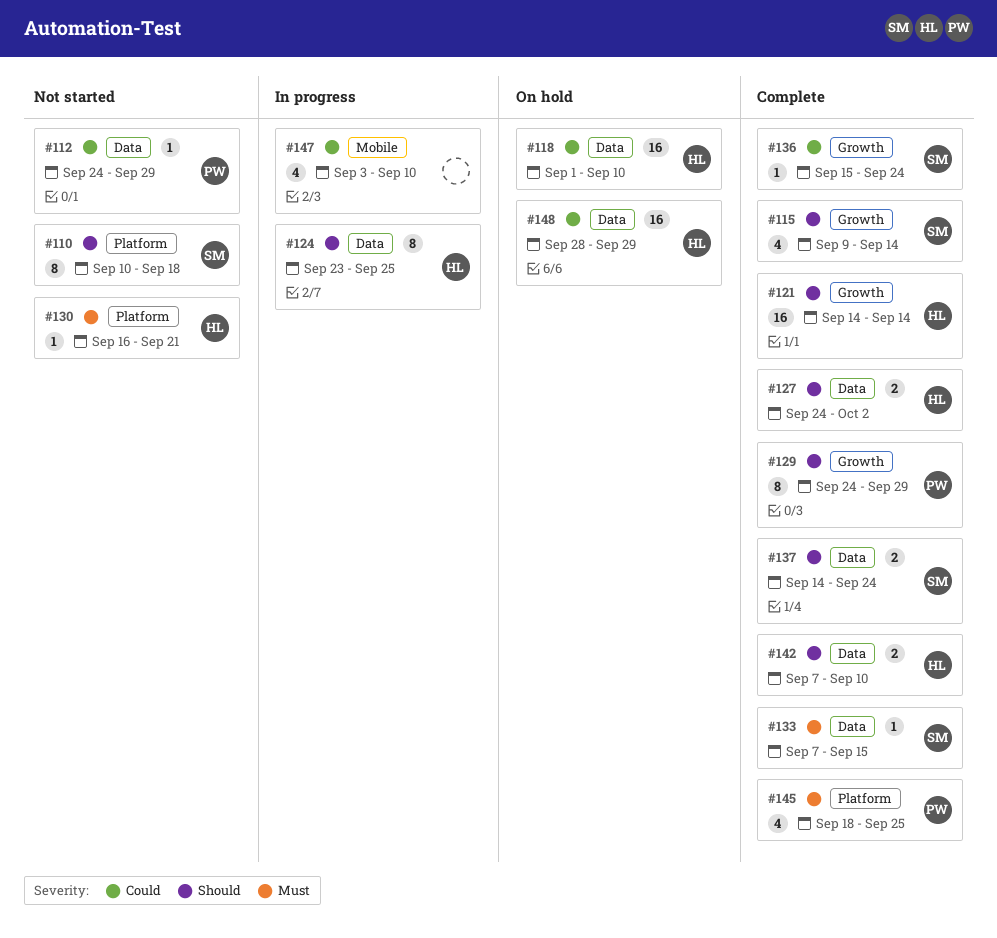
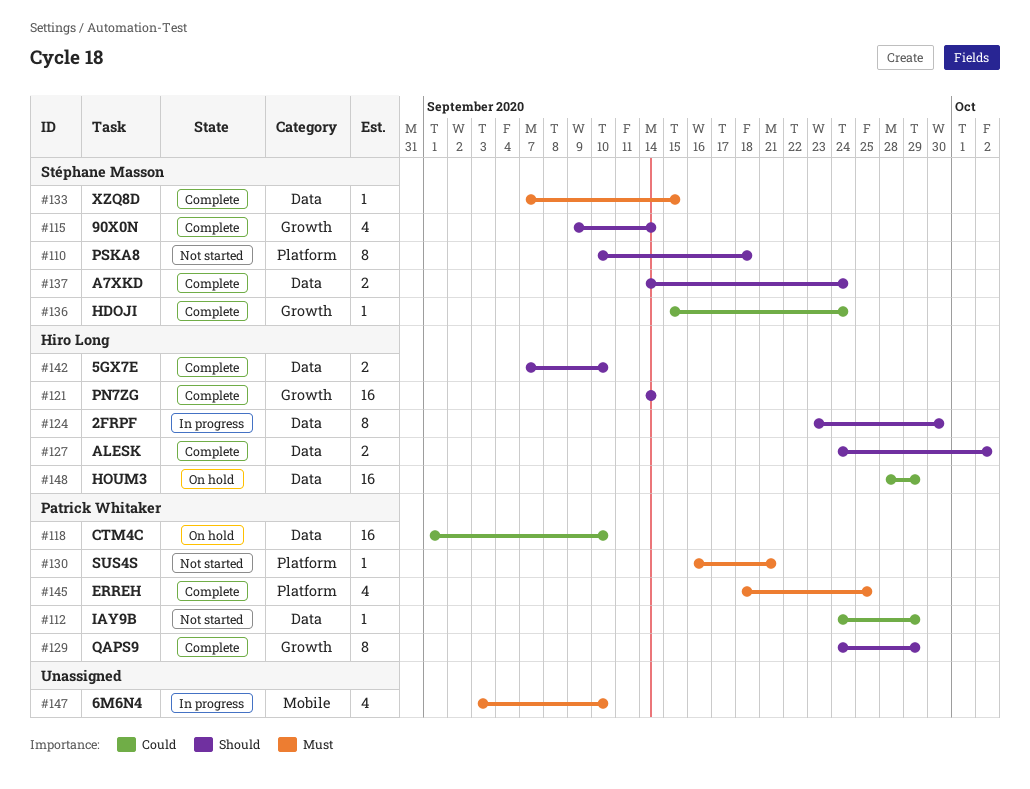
#118, owner: Hiro Long -> Patrick Whitaker
#124, due: Sep 25 -> Sep 30
#130, owner: Hiro Long -> Patrick Whitaker
#147, priority: Could -> Must

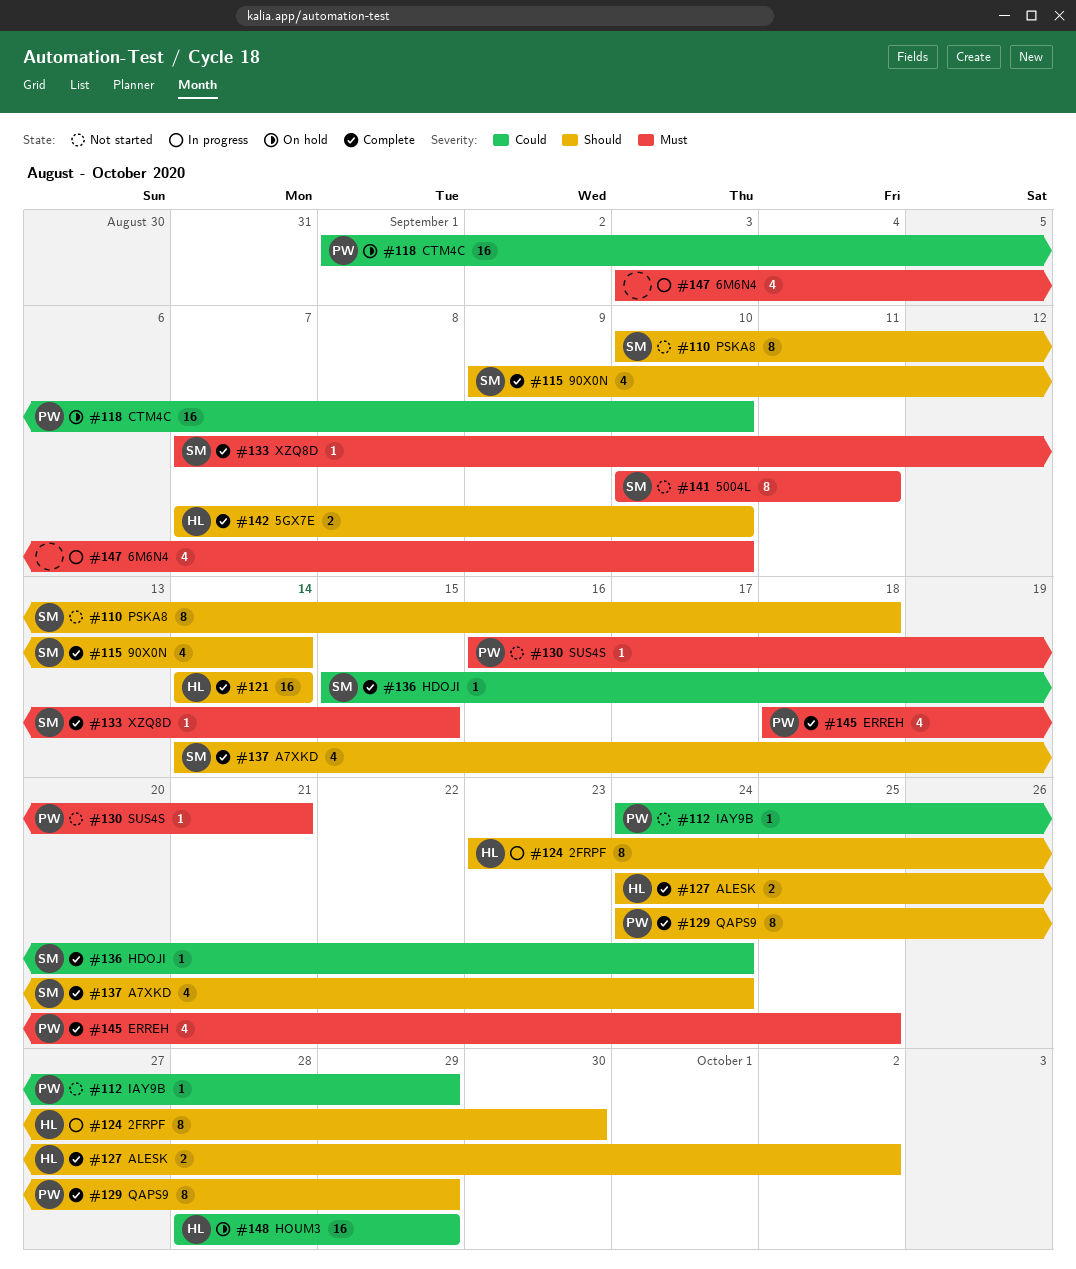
#137, estimate: 2 -> 4
#141: none -> present

